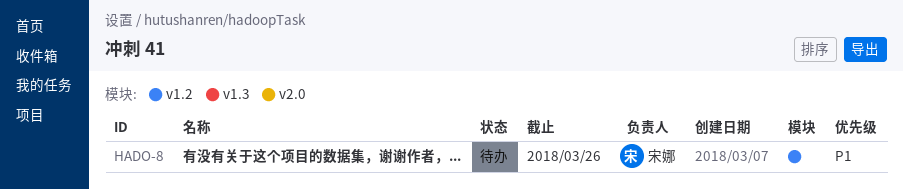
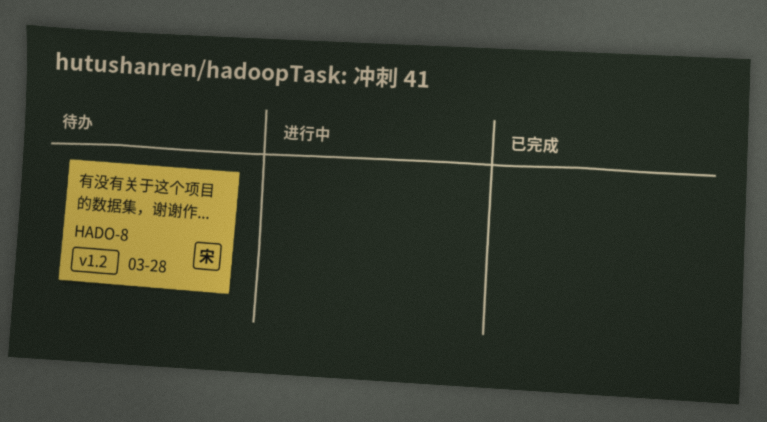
HADO-8, due: Mar 26 -> Mar 28

